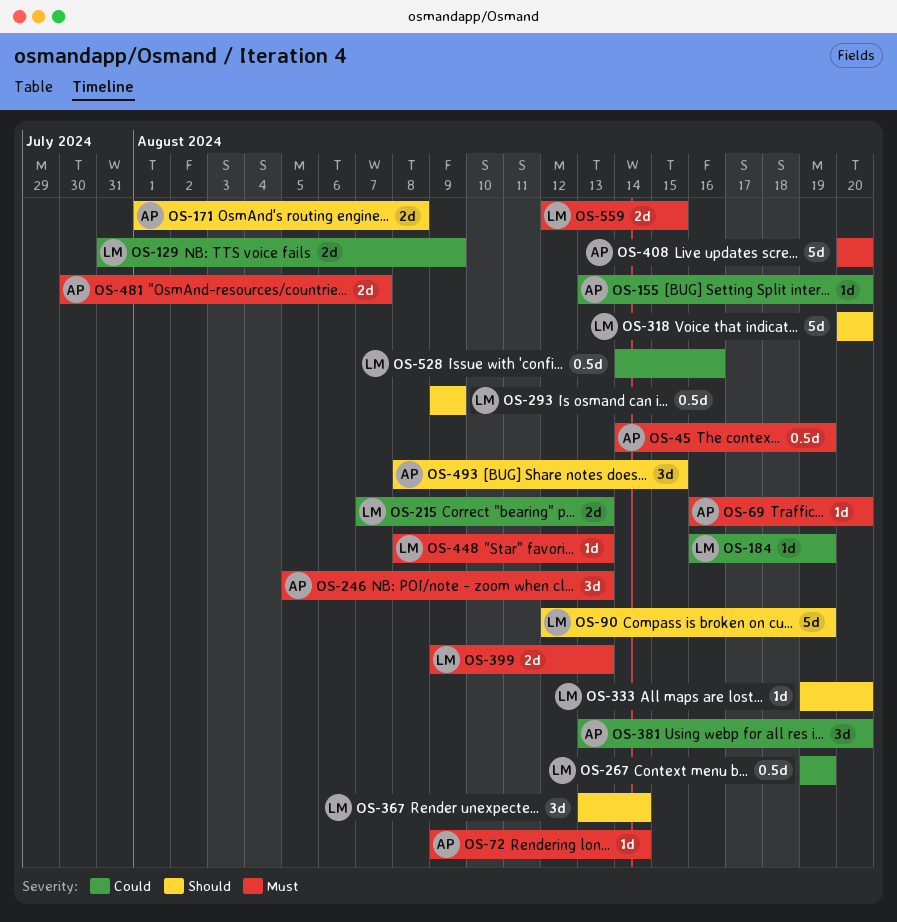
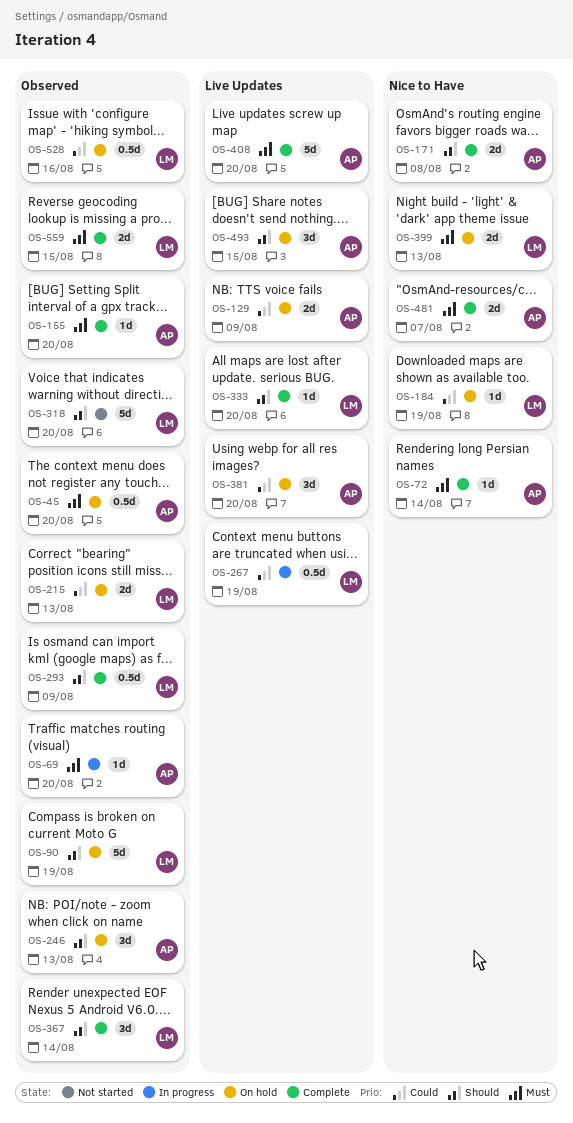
OS-45, due: Aug 19 -> Aug 20
OS-129, owner: LM -> AP
OS-155, priority: Could -> Must
OS-246, priority: Must -> Should
OS-448: present -> none

